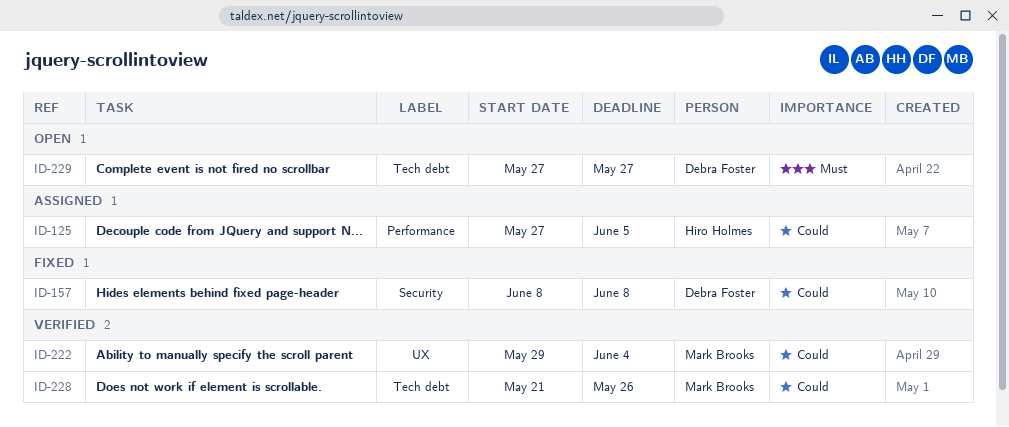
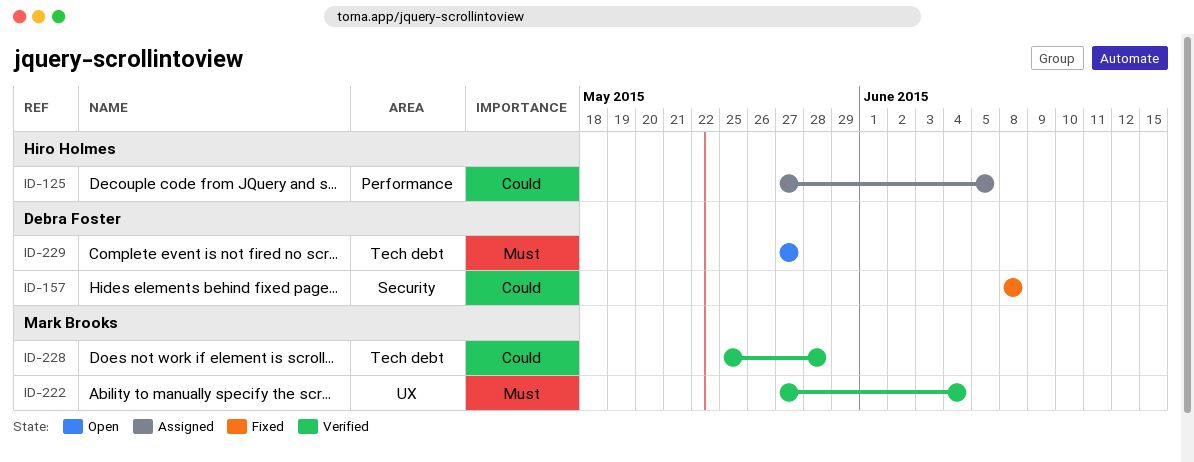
ID-222, priority: Could -> Must
ID-222, start: May 29 -> May 27
ID-228, start: May 21 -> May 25
ID-228, due: May 26 -> May 28

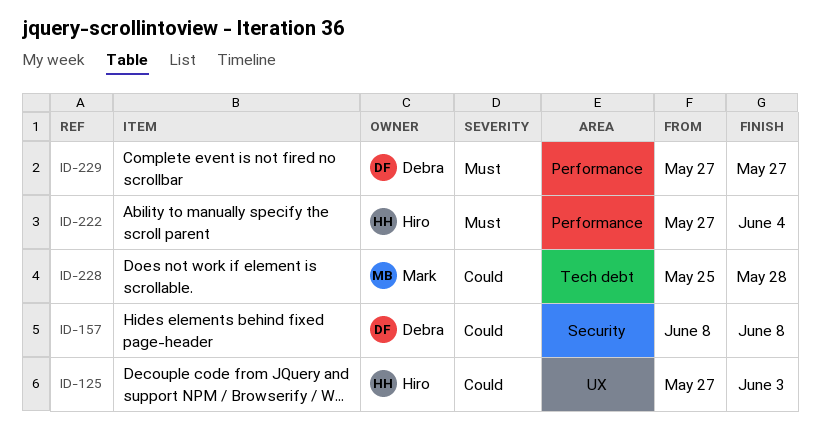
ID-125, label: Performance -> UX
ID-125, due: Jun 5 -> Jun 3
ID-222, owner: Mark Brooks -> Hiro Holmes
ID-222, label: UX -> Performance
ID-229, label: Tech debt -> Performance

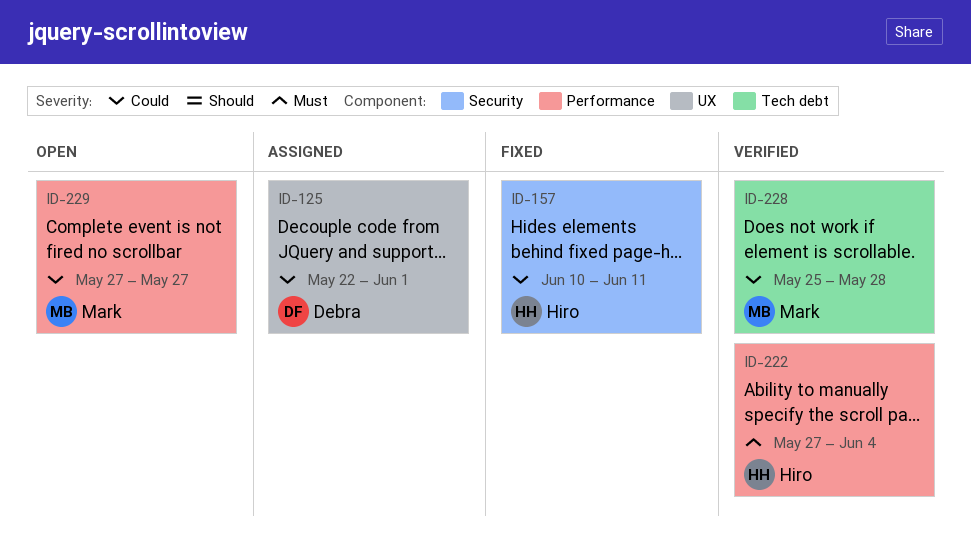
ID-125, owner: Hiro -> Debra
ID-125, start: May 27 -> May 22
ID-125, due: Jun 3 -> Jun 1
ID-157, owner: Debra -> Hiro
ID-157, start: Jun 8 -> Jun 10
ID-157, due: Jun 8 -> Jun 11
ID-229, owner: Debra -> Mark
ID-229, priority: Must -> Could

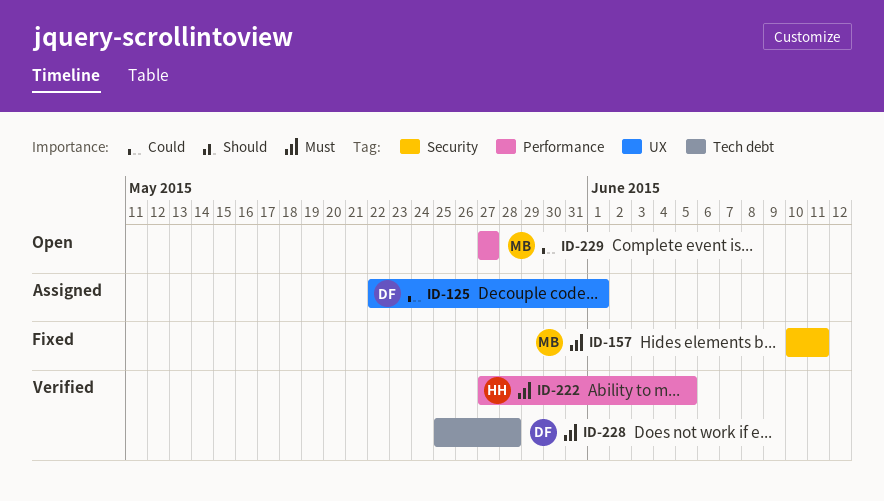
ID-157, owner: Hiro -> Mark
ID-157, priority: Could -> Must
ID-222, due: Jun 4 -> Jun 5
ID-228, owner: Mark -> Debra
ID-228, priority: Could -> Must

